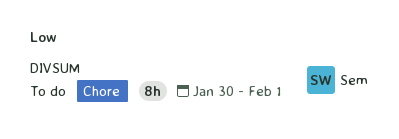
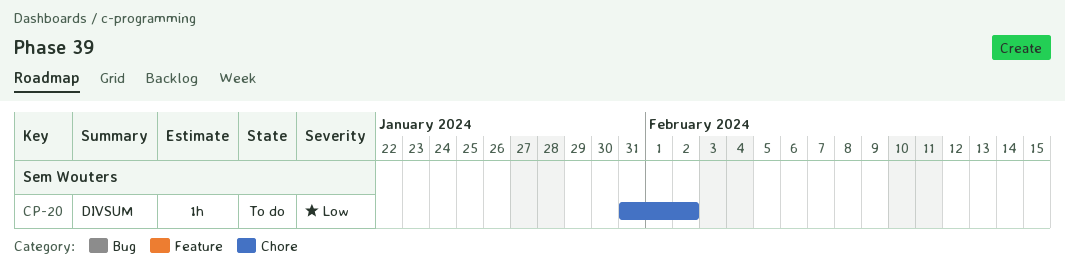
DIVSUM, estimate: 8h -> 1h
DIVSUM, start: Jan 30 -> Jan 31
DIVSUM, due: Feb 1 -> Feb 2

